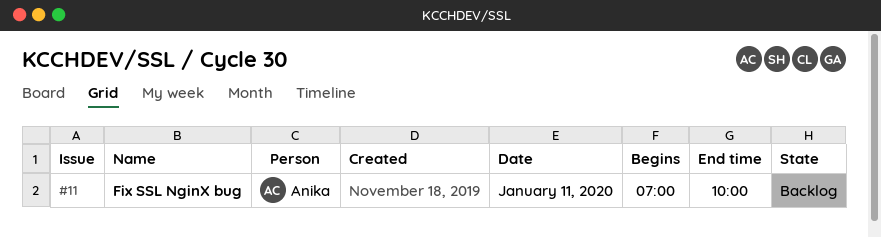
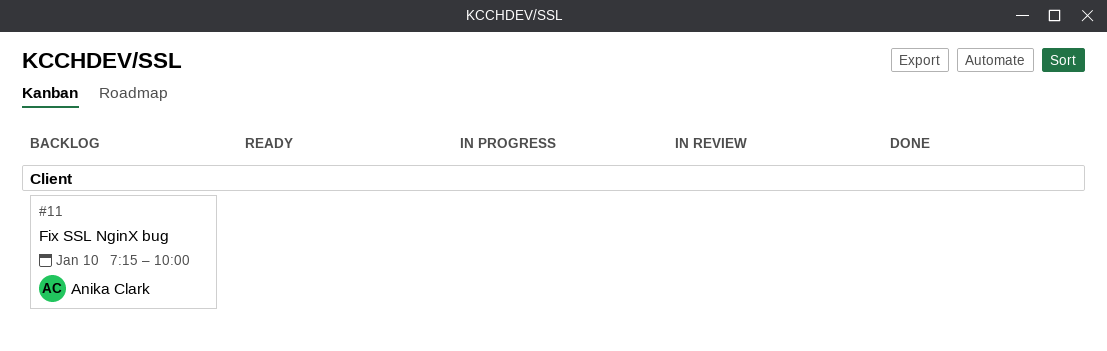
#11, day: Jan 11 -> Jan 10
#11, begins: 07:00 -> 07:15

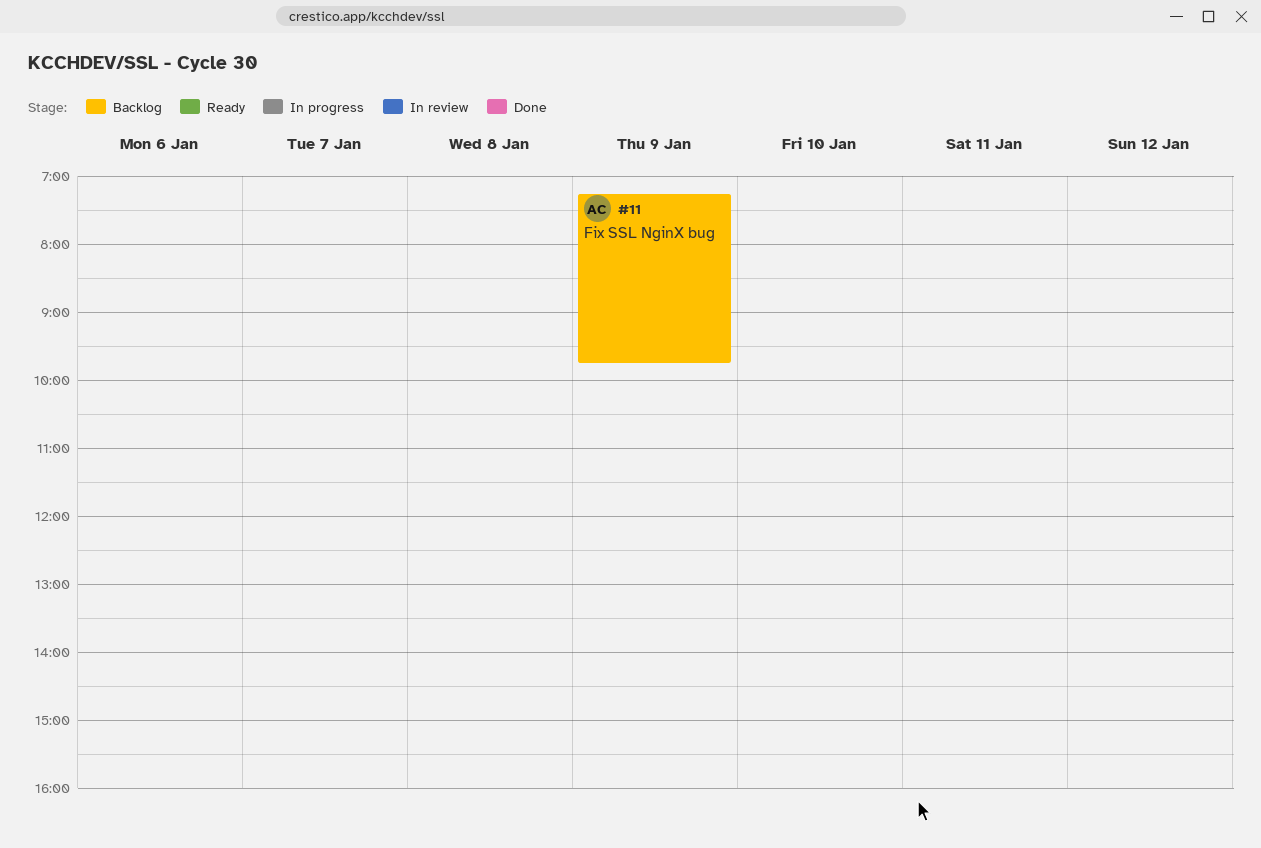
#11, day: Jan 10 -> Jan 9
#11, ends: 10:00 -> 09:45

